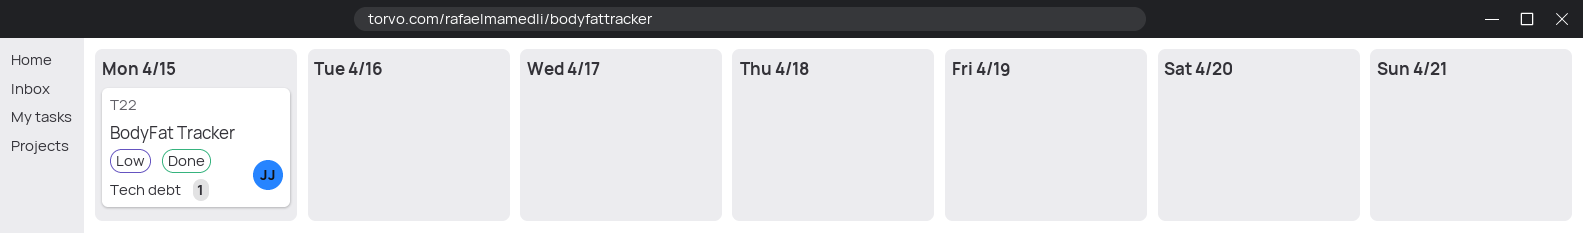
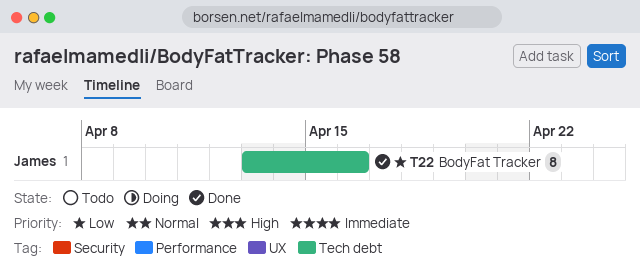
T22, estimate: 1 -> 8
T22, due: Apr 15 -> Apr 16

